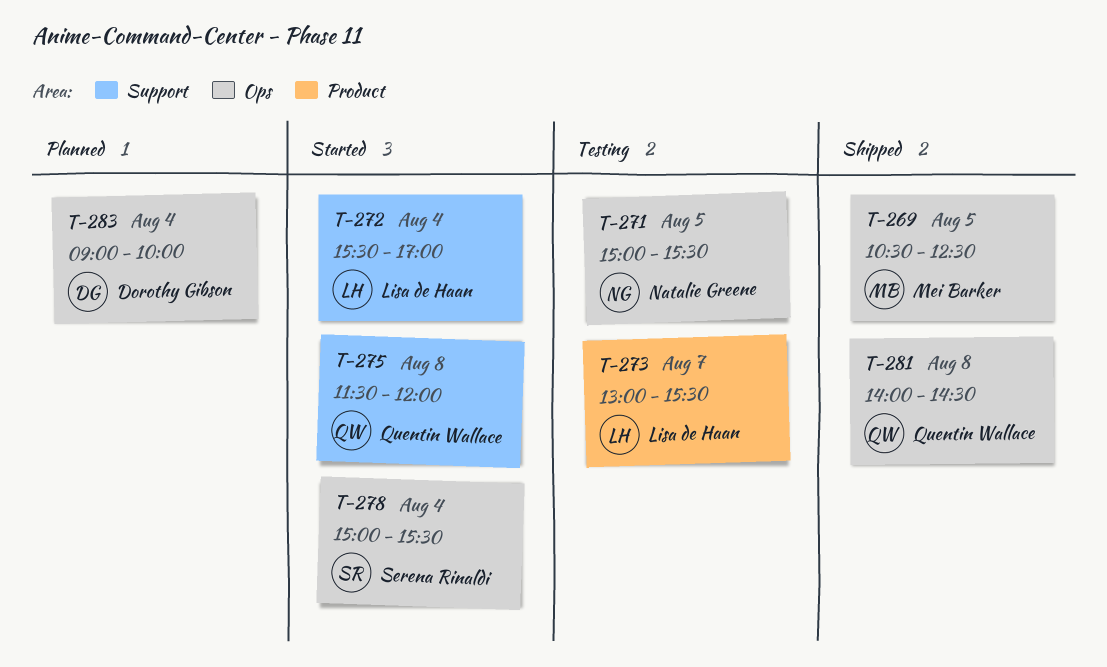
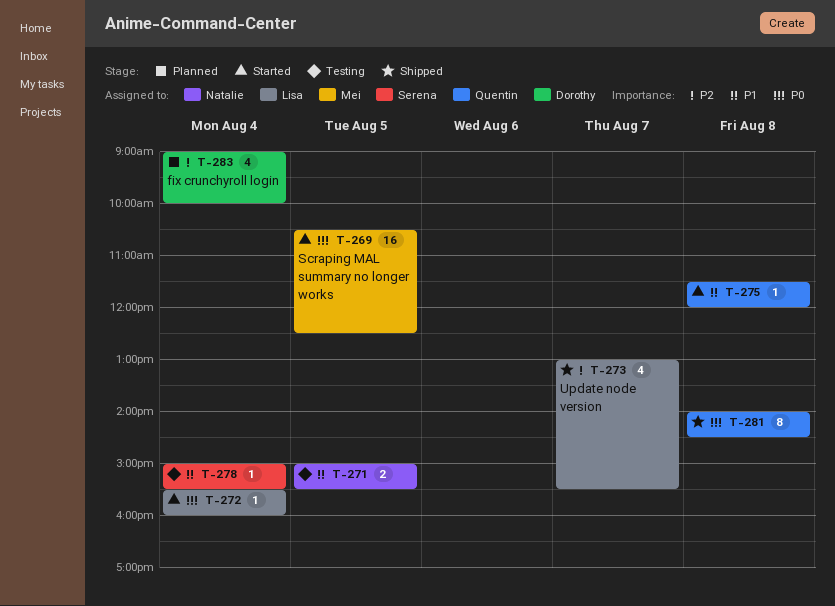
T-269, status: Shipped -> Started
T-272, ends: 17:00 -> 16:00
T-273, status: Testing -> Shipped
T-278, status: Started -> Testing

